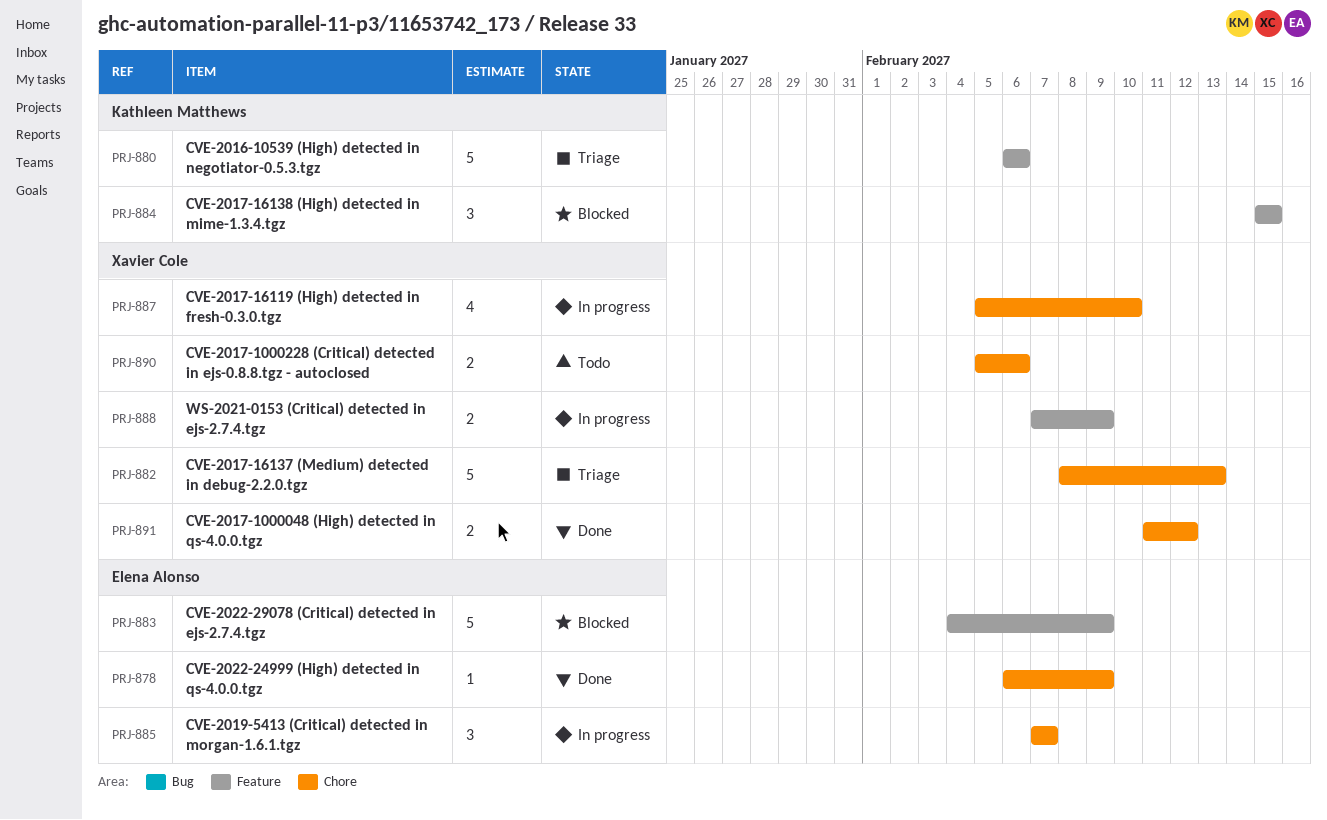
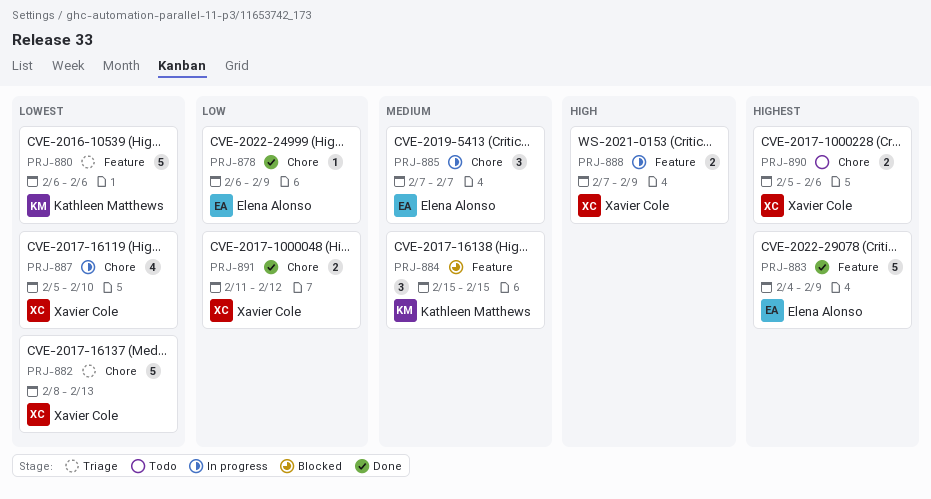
PRJ-883, status: Blocked -> Done

